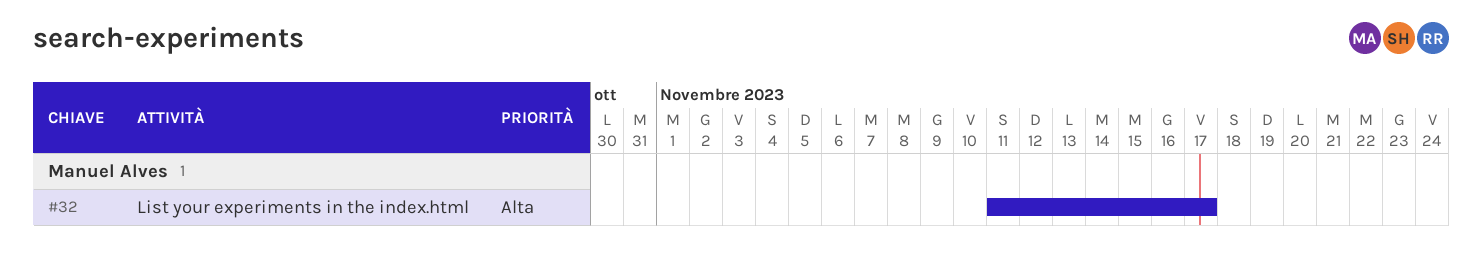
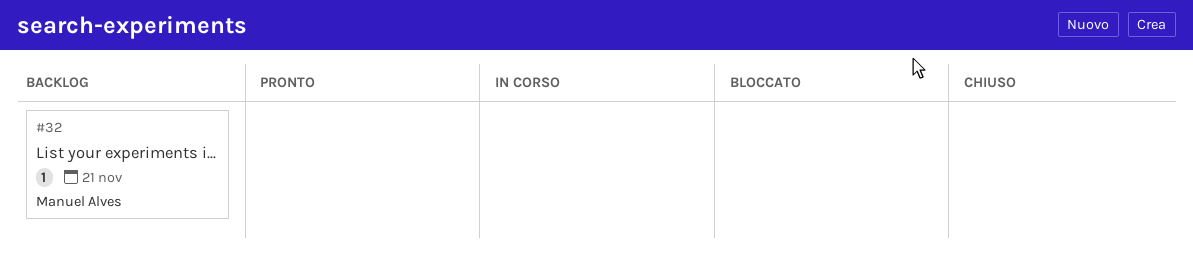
#32, due: Nov 17 -> Nov 21

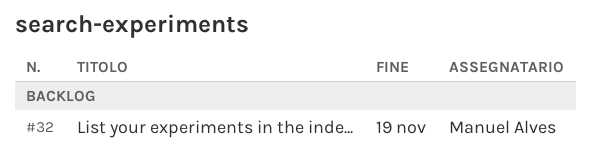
#32, due: Nov 21 -> Nov 19

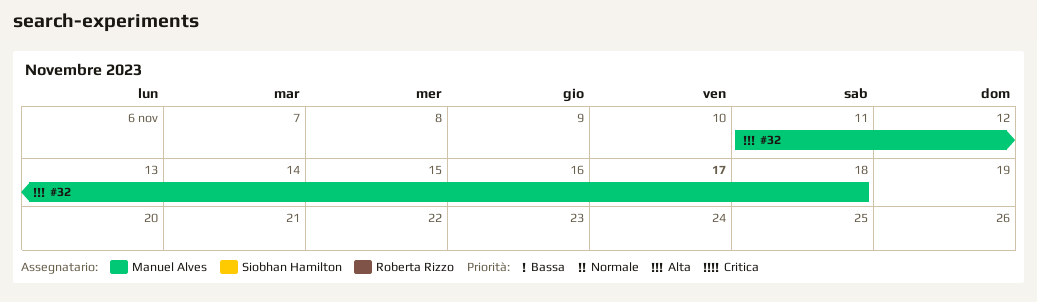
#32, due: Nov 19 -> Nov 18

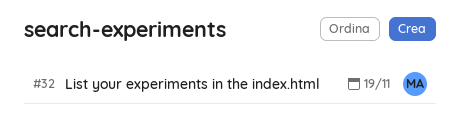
#32, due: Nov 18 -> Nov 19

